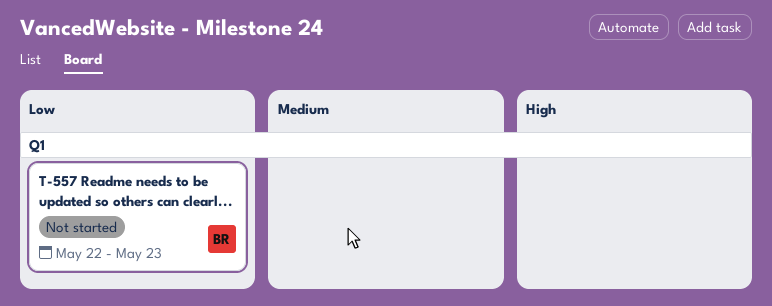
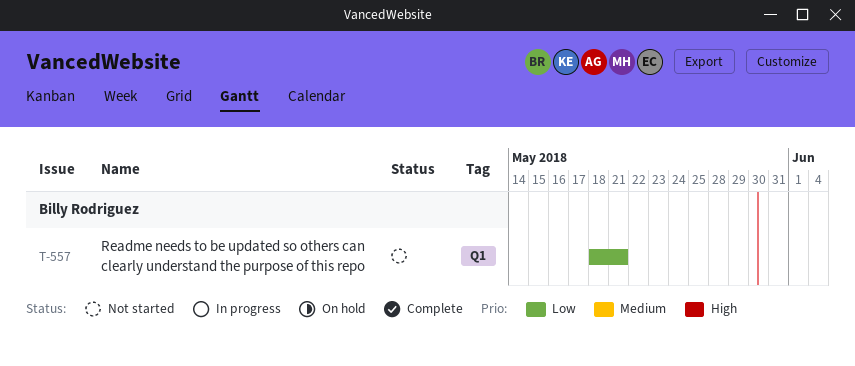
T-557, start: May 22 -> May 18
T-557, due: May 23 -> May 21

